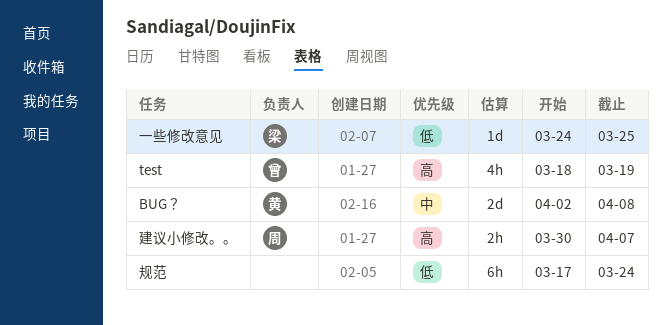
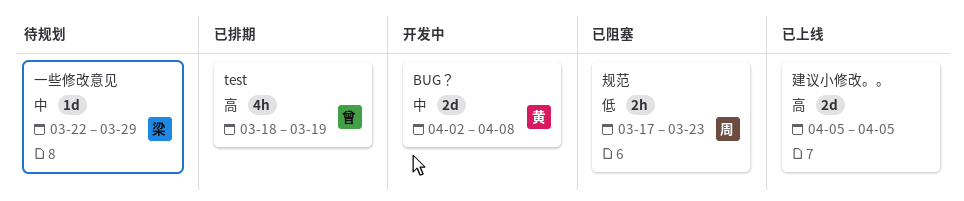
一些修改意见, priority: 低 -> 中
一些修改意见, start: Mar 24 -> Mar 22
一些修改意见, due: Mar 25 -> Mar 29
建议小修改。。, owner: 周 -> none
建议小修改。。, estimate: 2h -> 2d
建议小修改。。, start: Mar 30 -> Apr 5
建议小修改。。, due: Apr 7 -> Apr 5
规范, owner: none -> 周
规范, estimate: 6h -> 2h
规范, due: Mar 24 -> Mar 23

